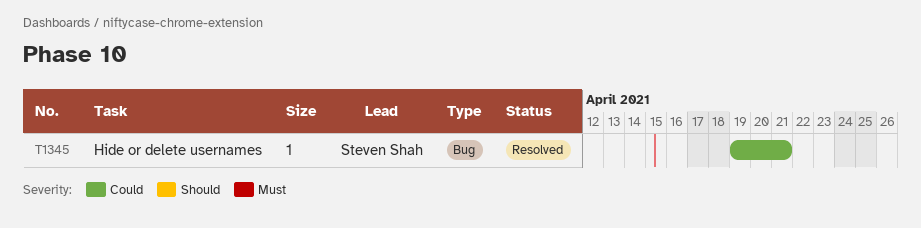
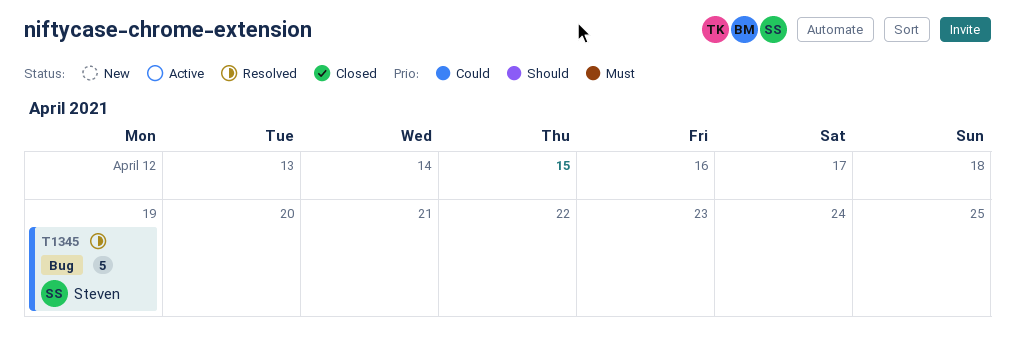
T1345, estimate: 1 -> 5
T1345, due: Apr 21 -> Apr 19

